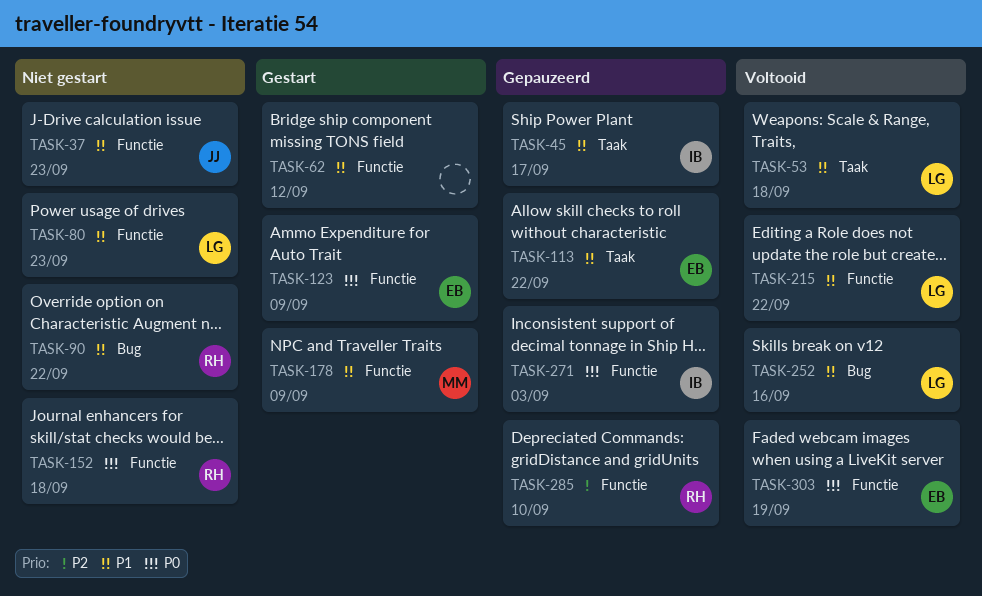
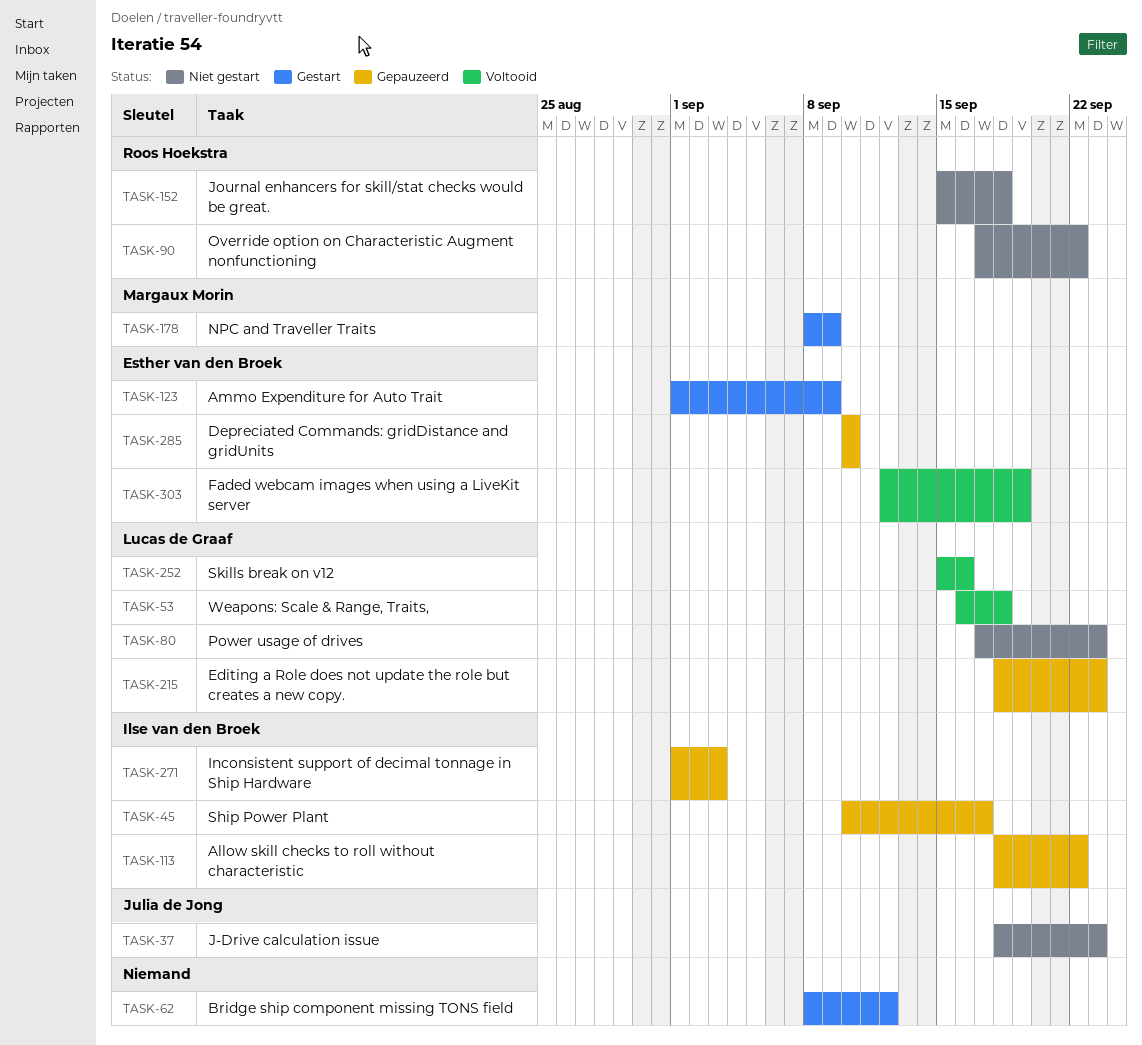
TASK-113, owner: Esther van den Broek -> Ilse van den Broek
TASK-215, status: Voltooid -> Gepauzeerd
TASK-215, due: Sep 22 -> Sep 23
TASK-285, owner: Roos Hoekstra -> Esther van den Broek

